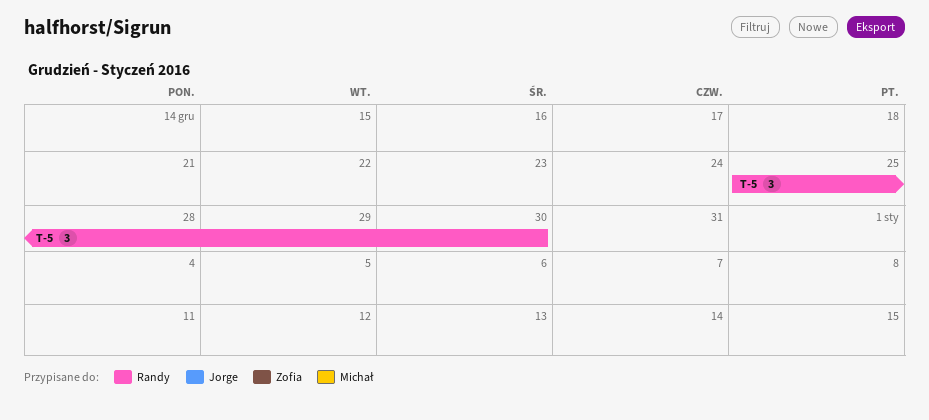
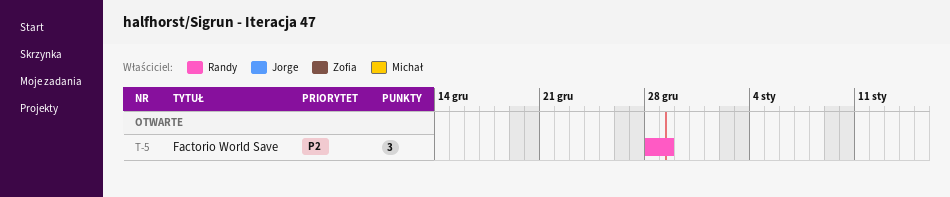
T-5, start: Dec 25 -> Dec 28
T-5, due: Dec 30 -> Dec 29

